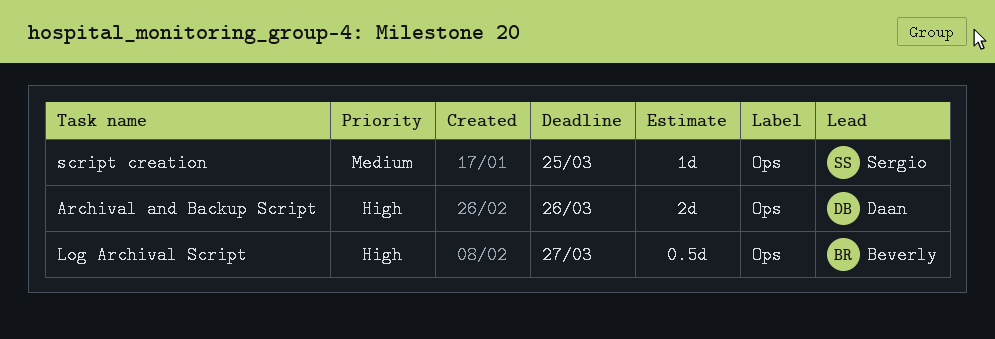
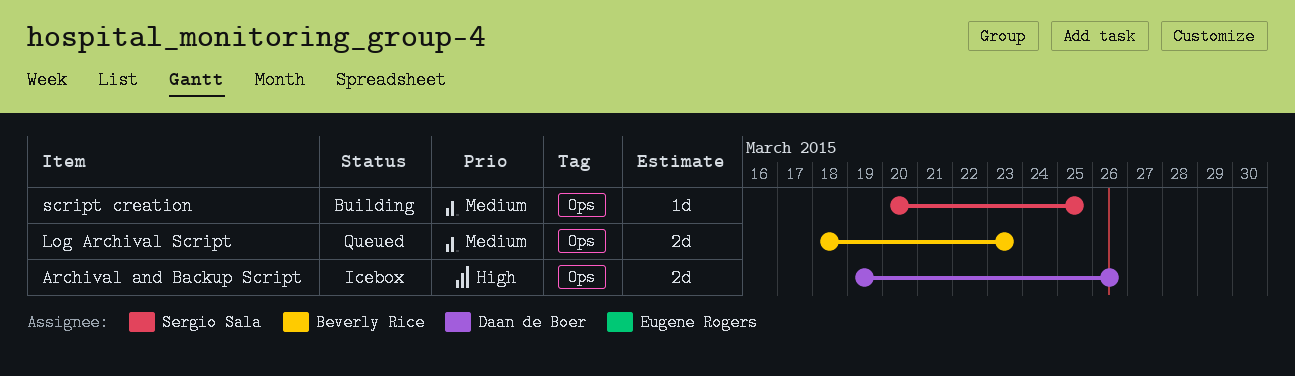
Log Archival Script, priority: High -> Medium
Log Archival Script, estimate: 0.5d -> 2d
Log Archival Script, due: Mar 27 -> Mar 23

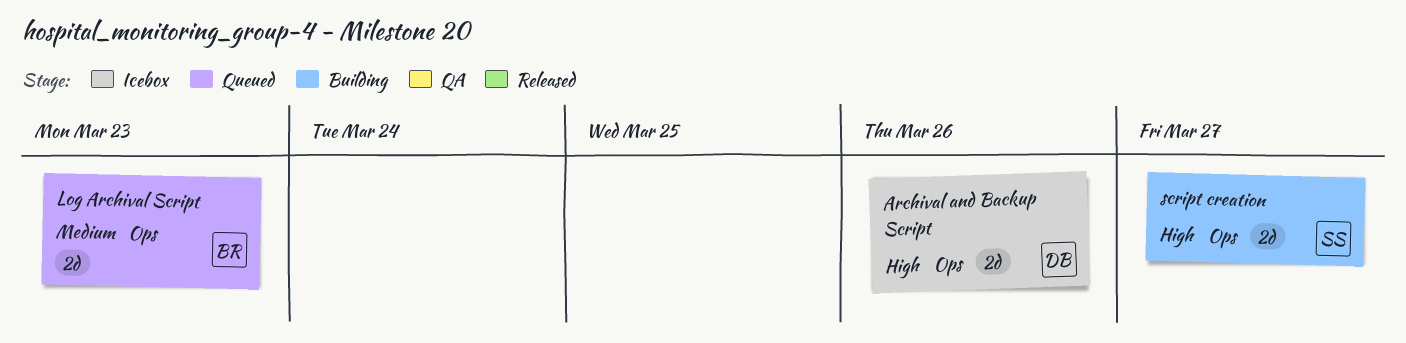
script creation, priority: Medium -> High
script creation, estimate: 1d -> 2d
script creation, due: Mar 25 -> Mar 27

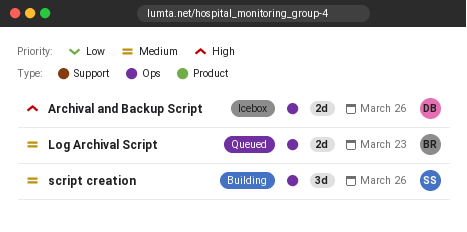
script creation, priority: High -> Medium
script creation, estimate: 2d -> 3d
script creation, due: Mar 27 -> Mar 26

